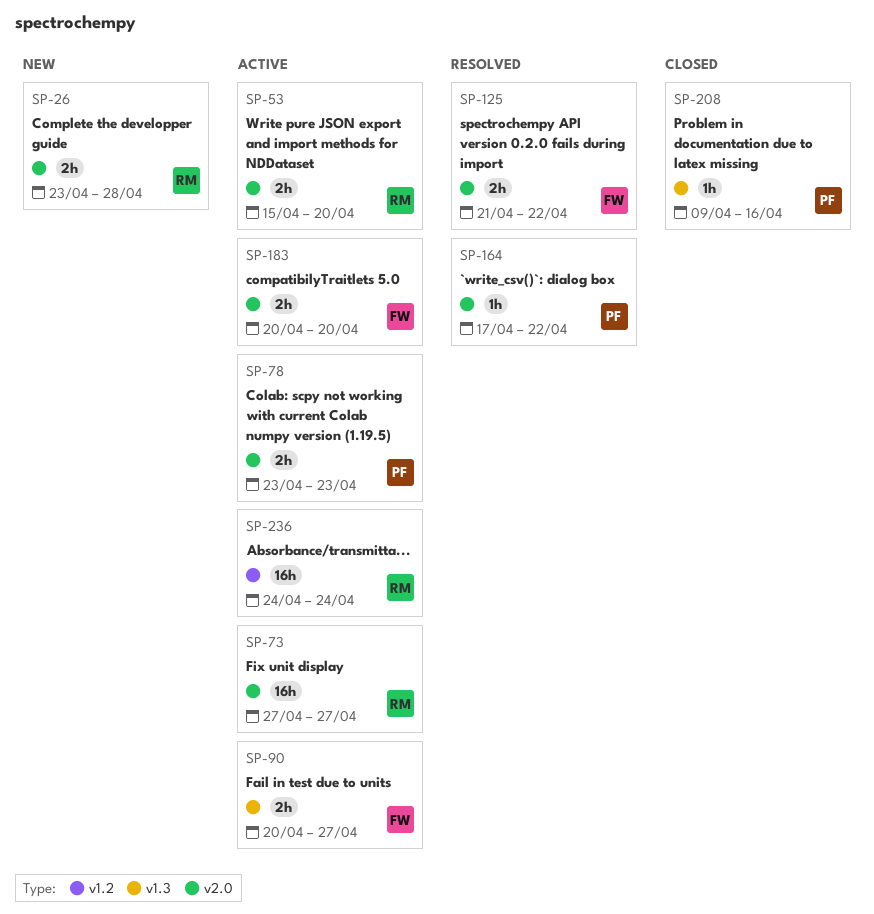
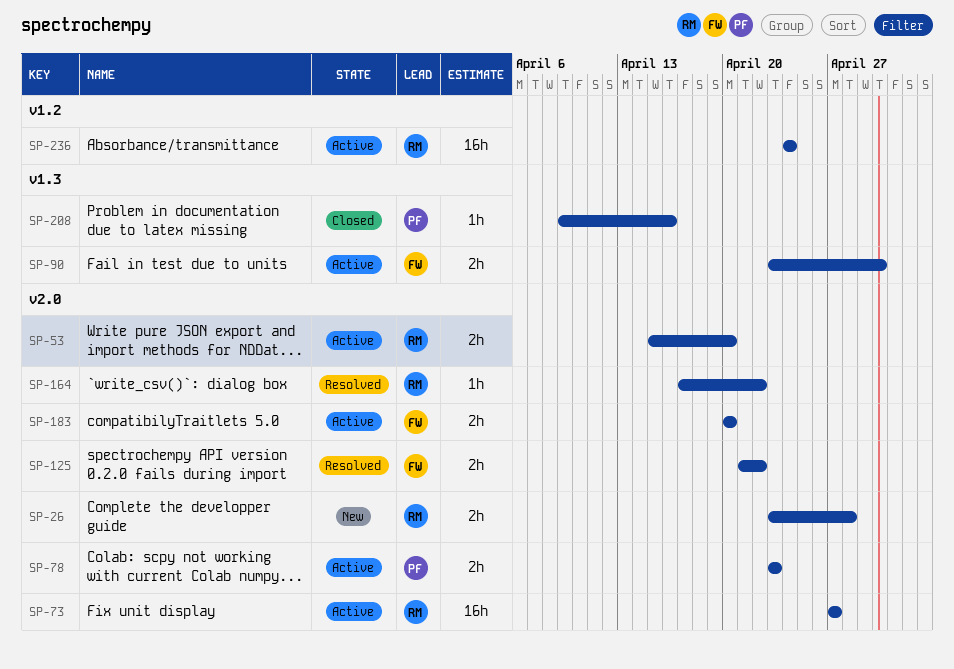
SP-90, start: Apr 20 -> Apr 23
SP-90, due: Apr 27 -> Apr 30
SP-164, owner: PF -> RM

